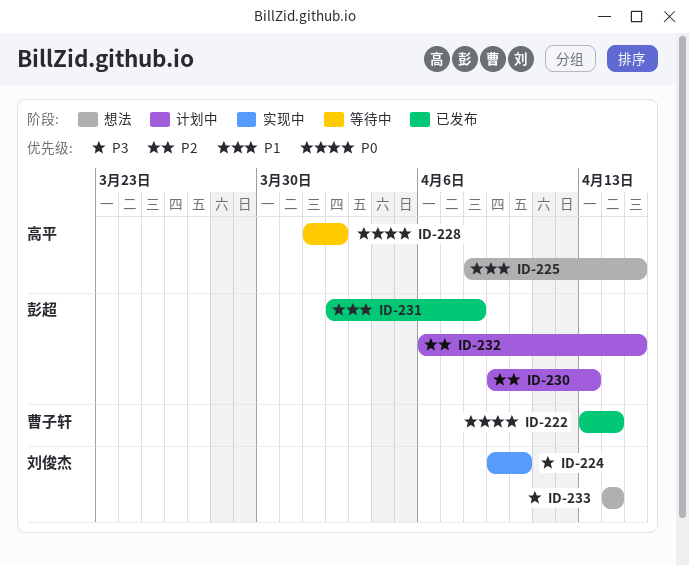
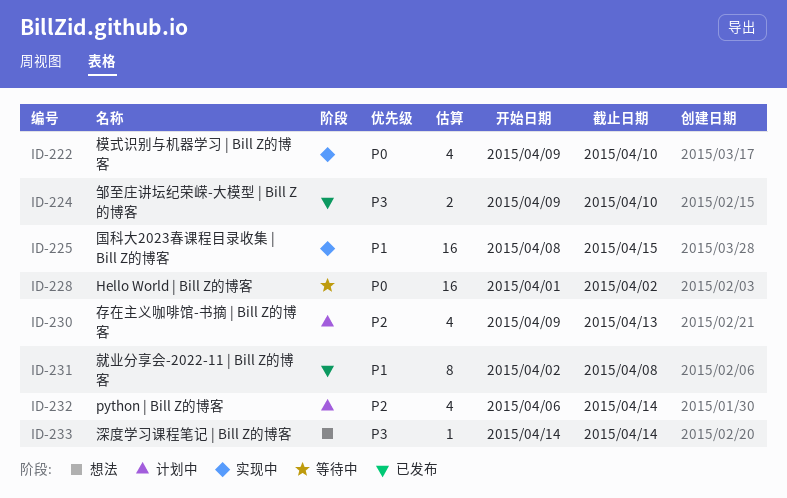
ID-222, status: 已发布 -> 实现中
ID-222, start: Apr 13 -> Apr 9
ID-222, due: Apr 14 -> Apr 10
ID-224, status: 实现中 -> 已发布
ID-225, status: 想法 -> 实现中
ID-232, due: Apr 15 -> Apr 14

